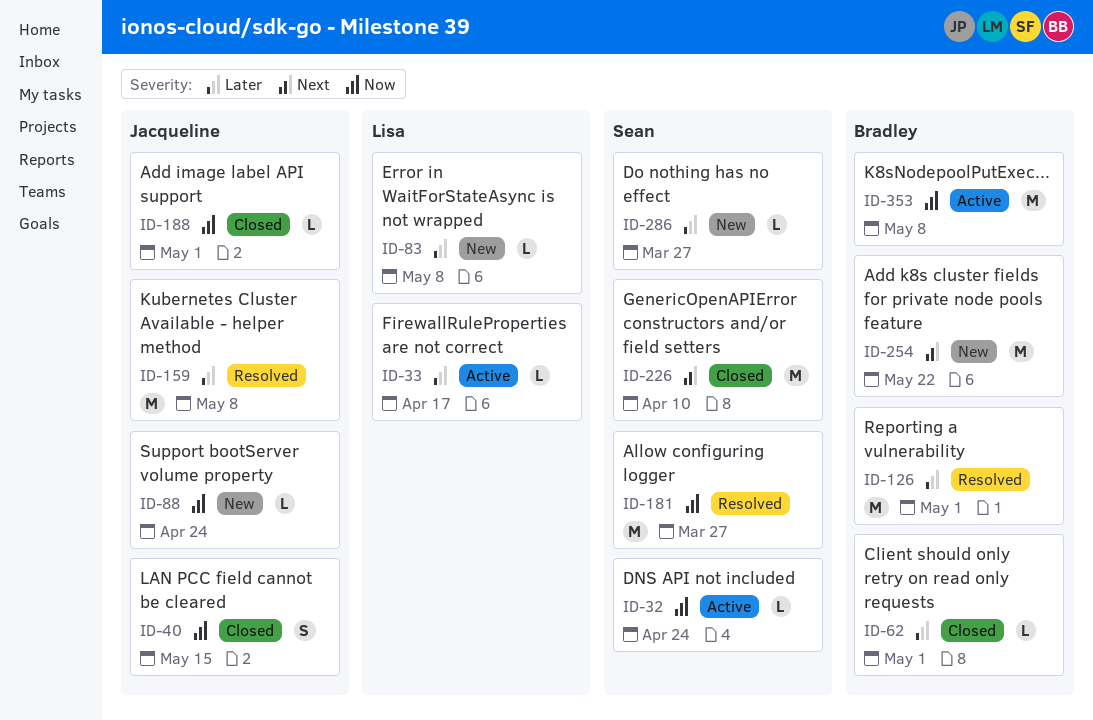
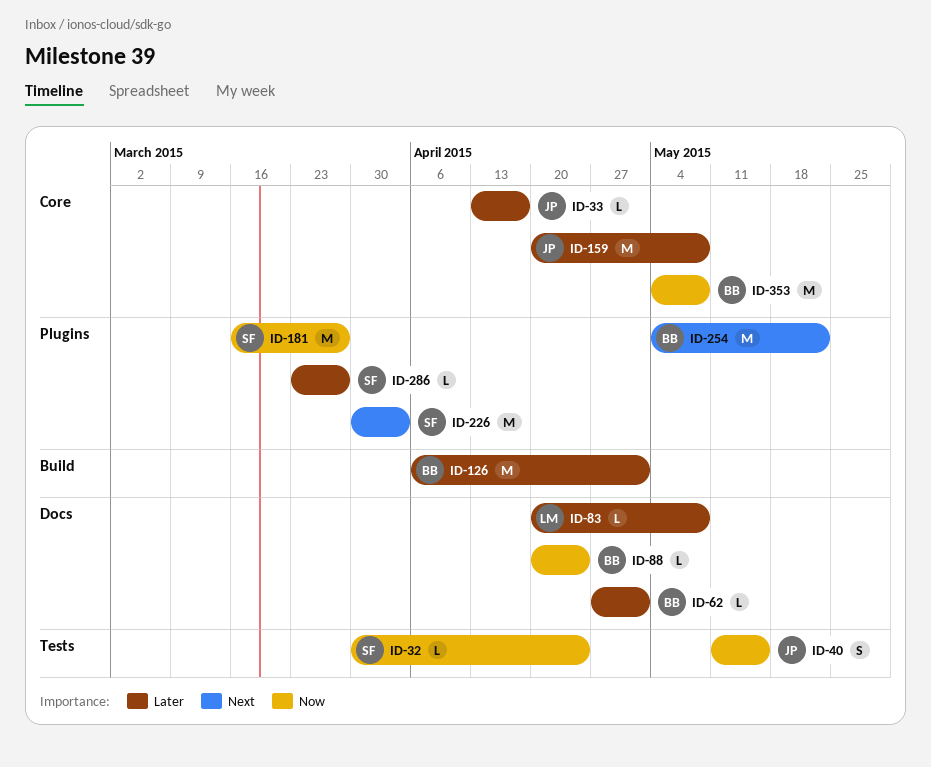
ID-33, owner: Lisa -> Jacqueline
ID-88, owner: Jacqueline -> Bradley
ID-188: present -> none
ID-226, due: Apr 10 -> Apr 3

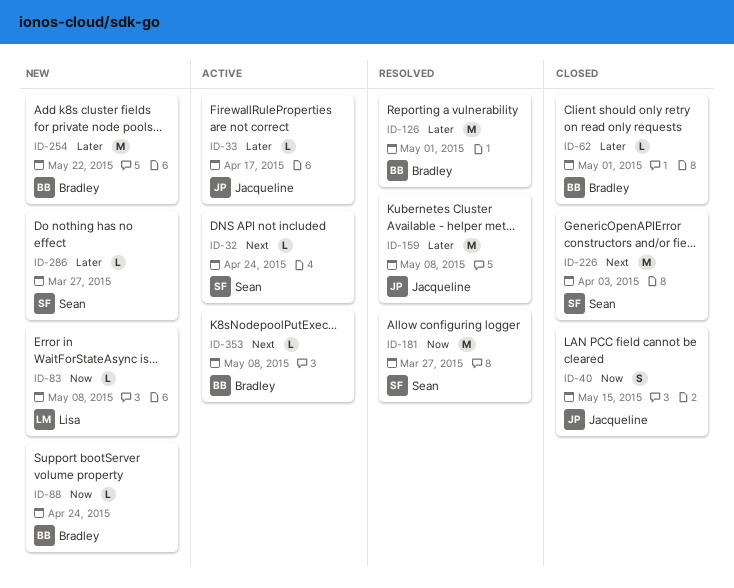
ID-32, priority: Now -> Next
ID-83, priority: Later -> Now
ID-254, priority: Next -> Later
ID-353, priority: Now -> Next
ID-353, estimate: M -> L

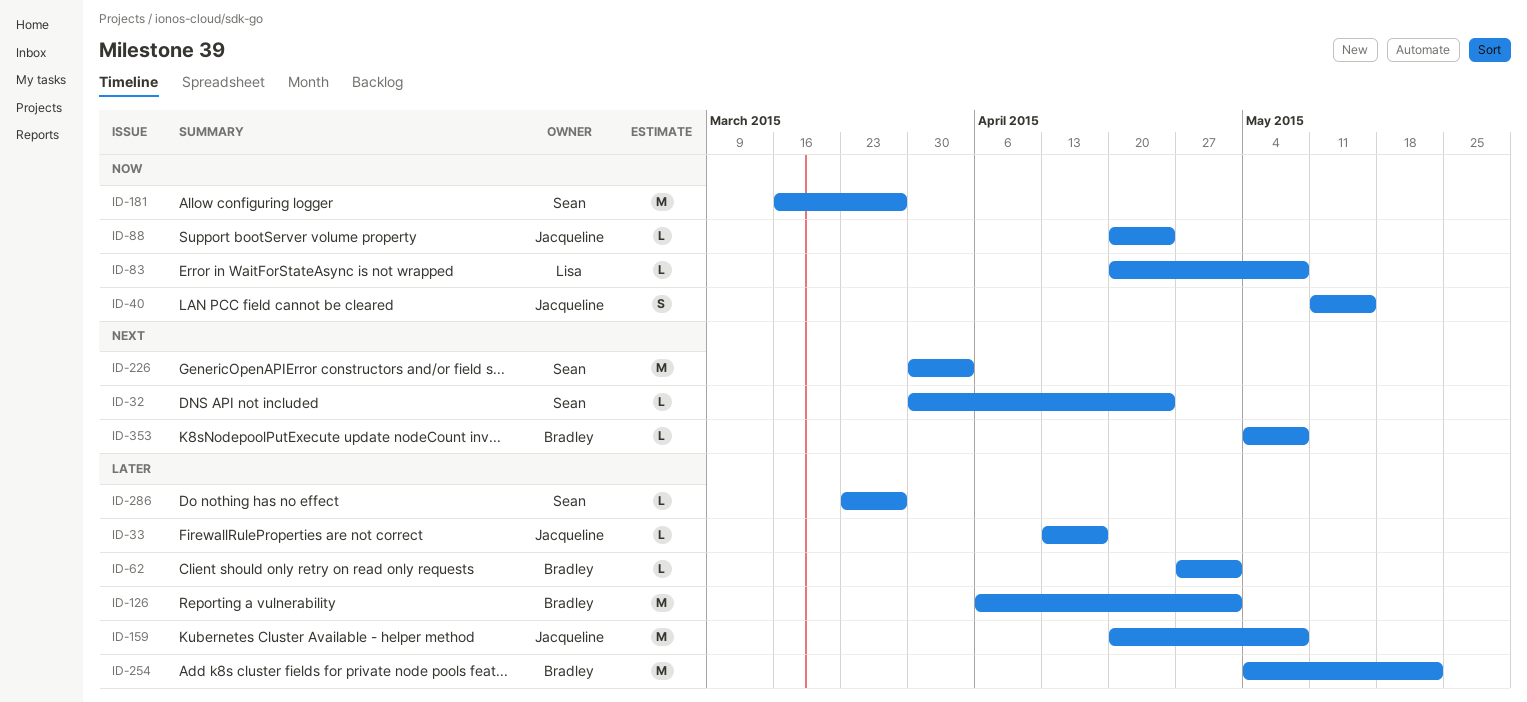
ID-88, owner: Bradley -> Jacqueline

